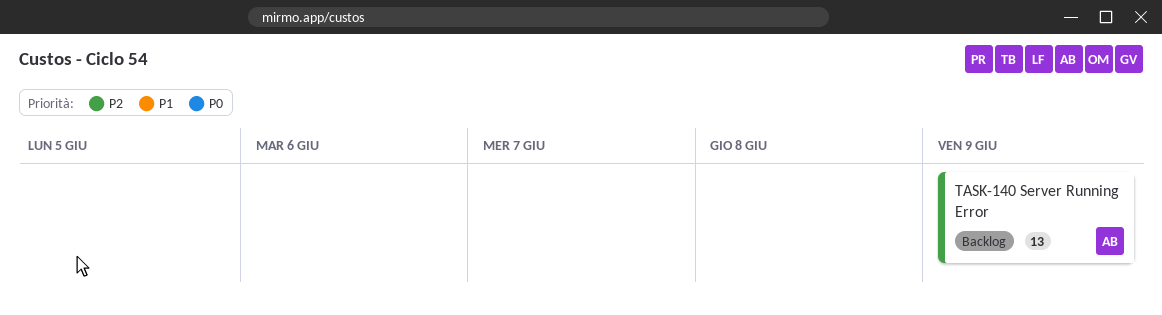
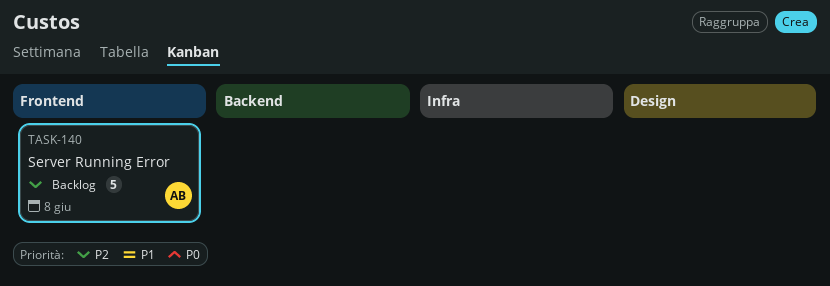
TASK-140, estimate: 13 -> 5
TASK-140, due: Jun 9 -> Jun 8

